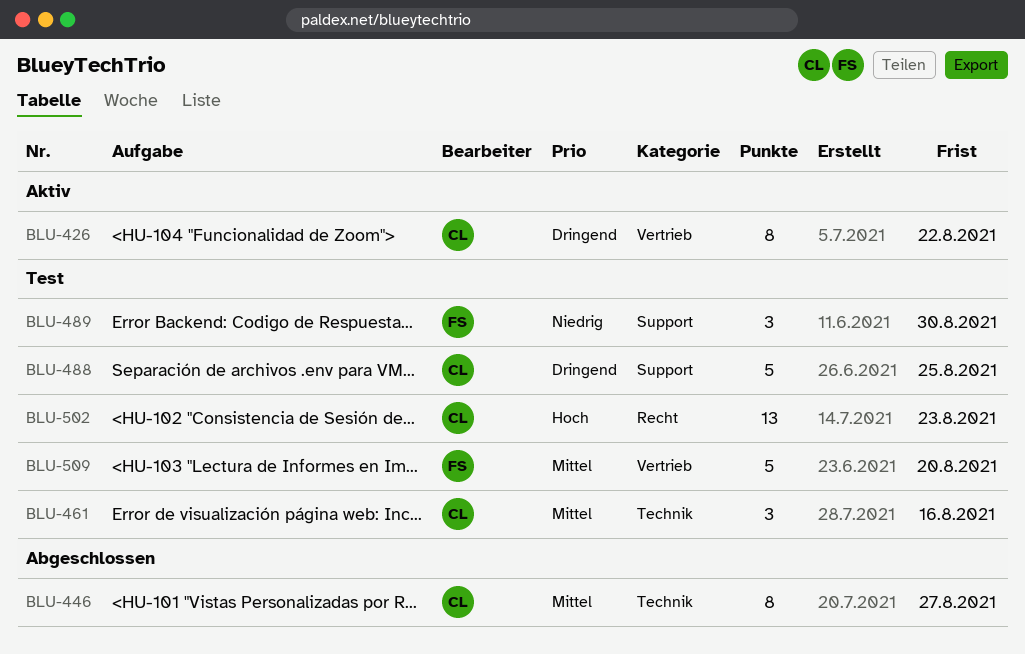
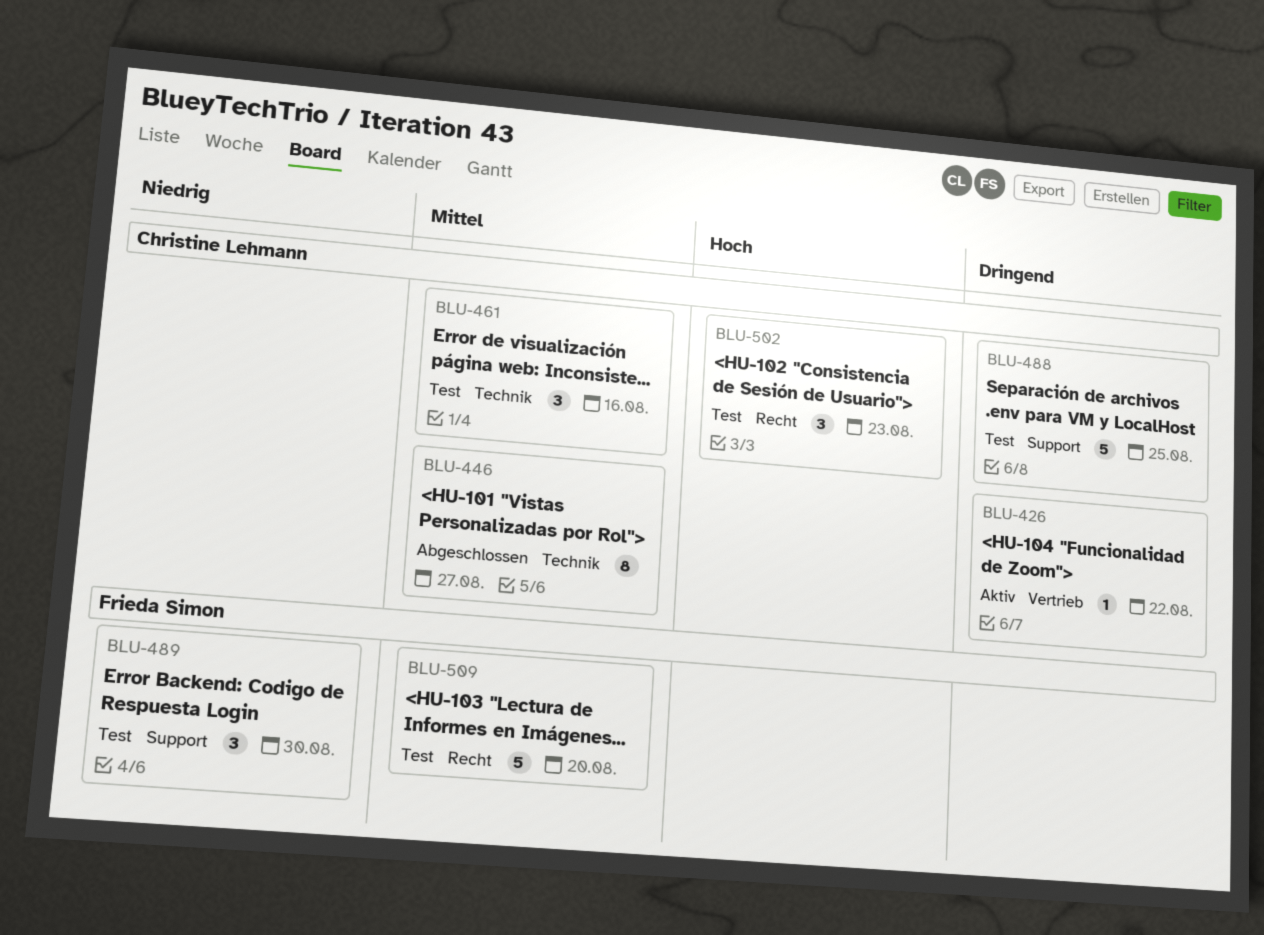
BLU-426, estimate: 8 -> 1
BLU-502, estimate: 13 -> 3
BLU-509, label: Vertrieb -> Recht

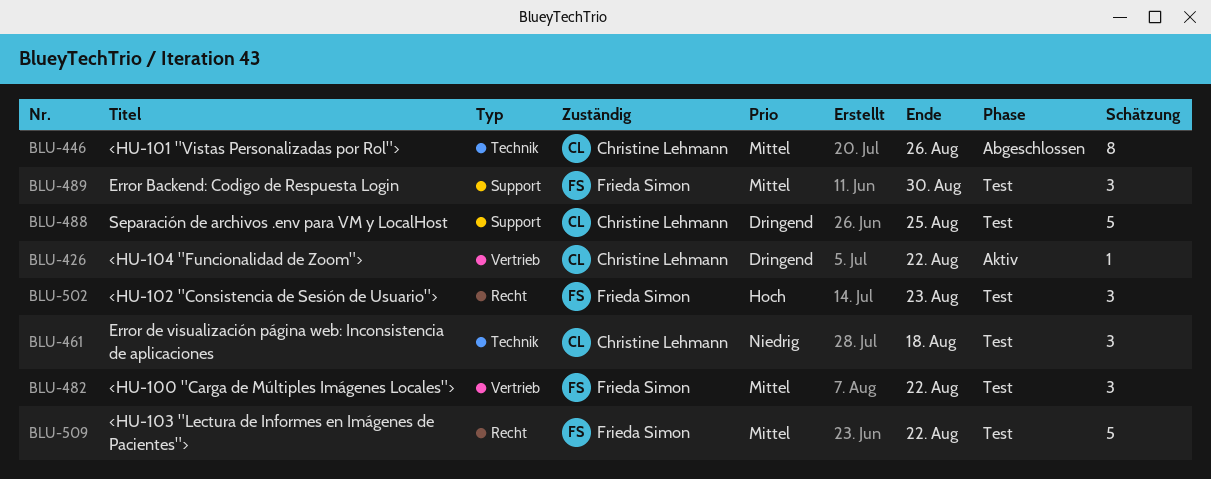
BLU-446, due: Aug 27 -> Aug 26
BLU-461, priority: Mittel -> Niedrig
BLU-461, due: Aug 16 -> Aug 18
BLU-482: none -> present
BLU-489, priority: Niedrig -> Mittel
BLU-502, owner: Christine Lehmann -> Frieda Simon
BLU-509, due: Aug 20 -> Aug 22

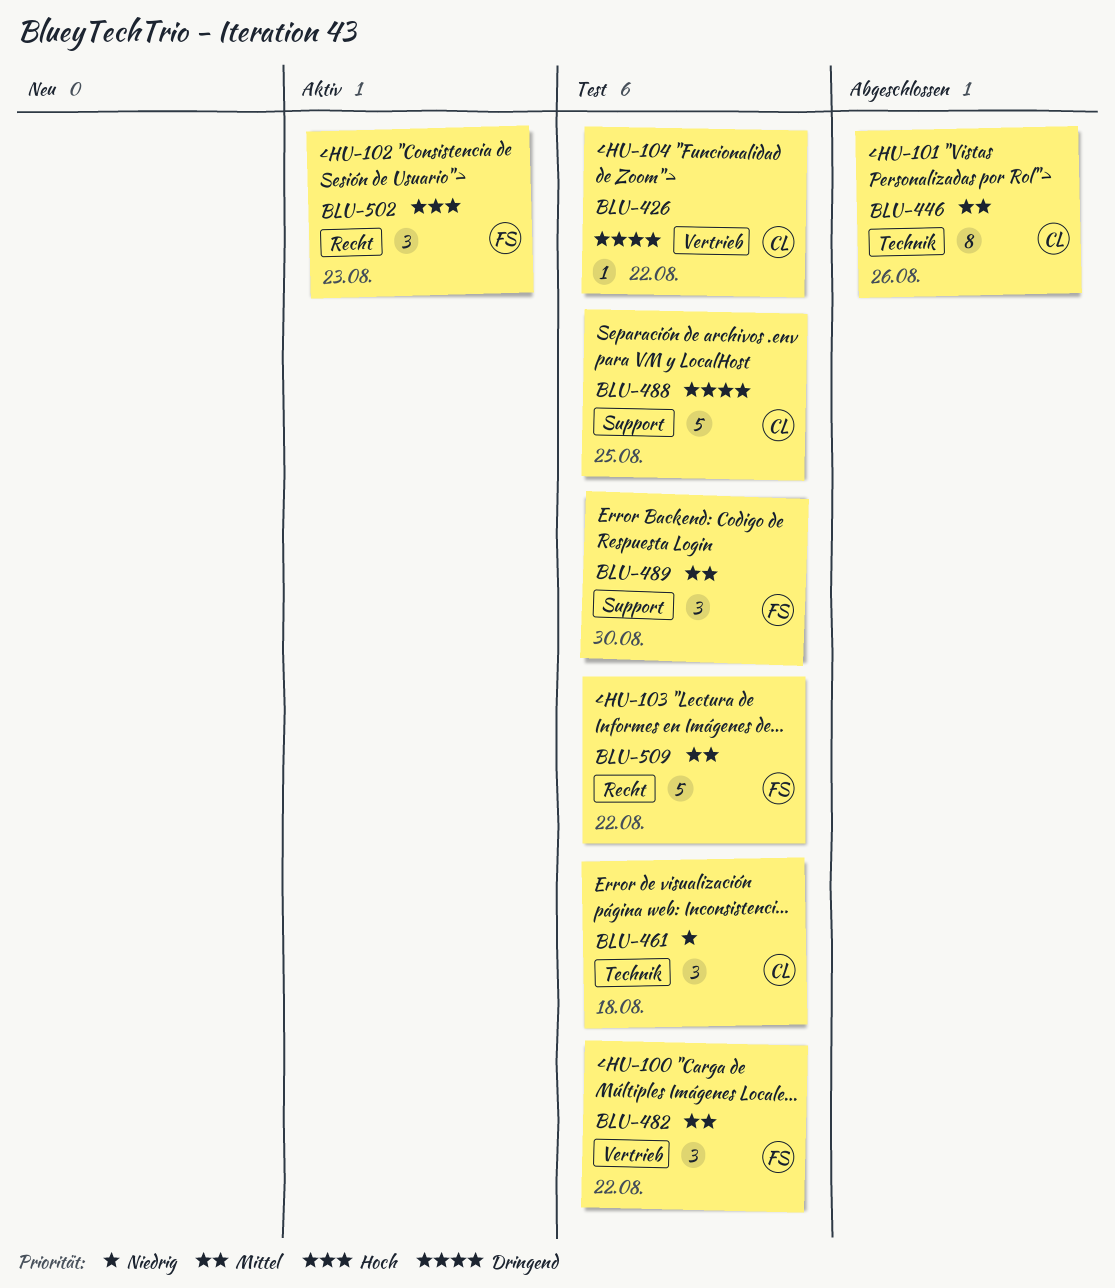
BLU-426, status: Aktiv -> Test
BLU-502, status: Test -> Aktiv

